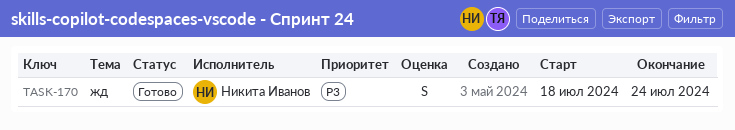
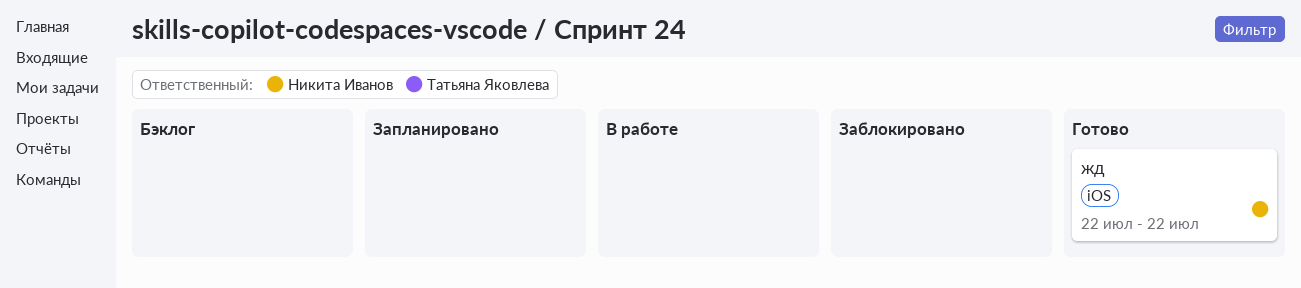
жд, start: Jul 18 -> Jul 22
жд, due: Jul 24 -> Jul 22

